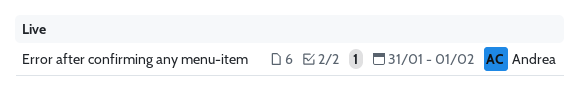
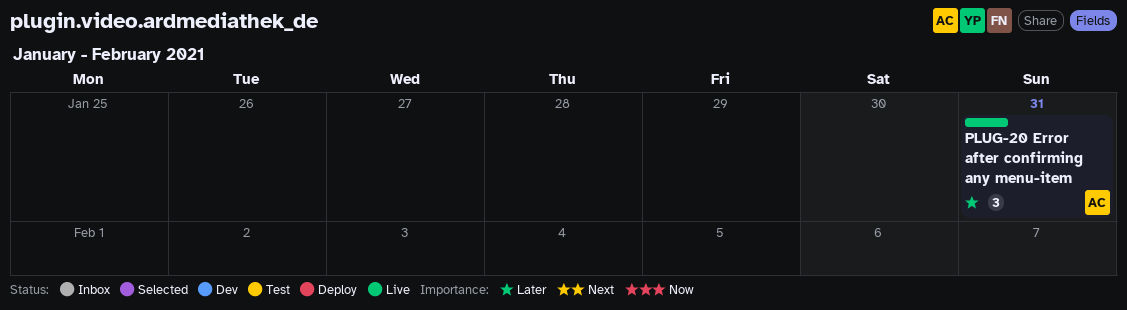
Error after confirming any menu-item, estimate: 1 -> 3
Error after confirming any menu-item, due: Feb 1 -> Jan 31

